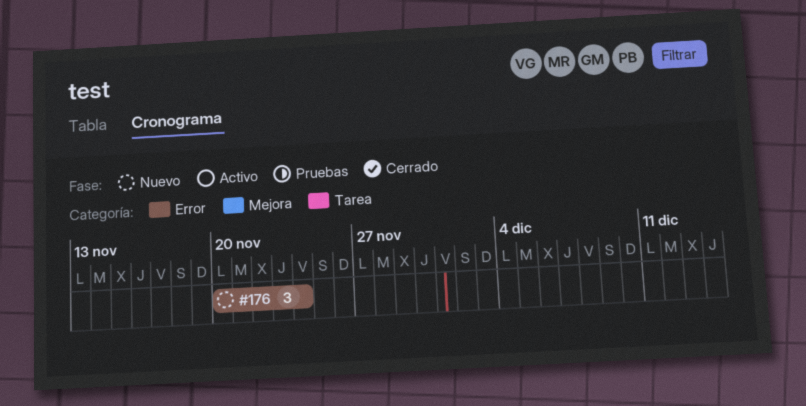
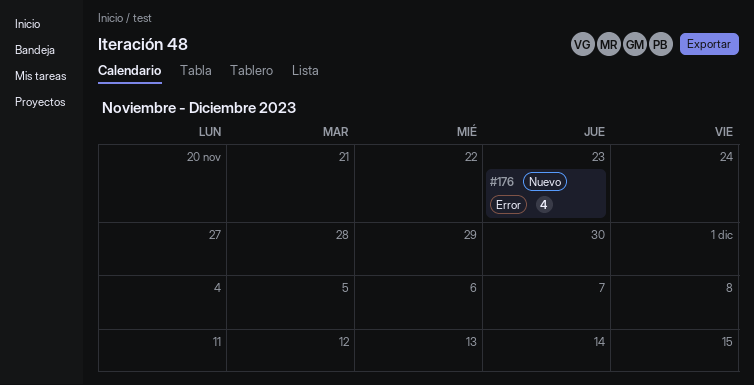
#176, estimate: 3 -> 4
#176, due: Nov 24 -> Nov 23

